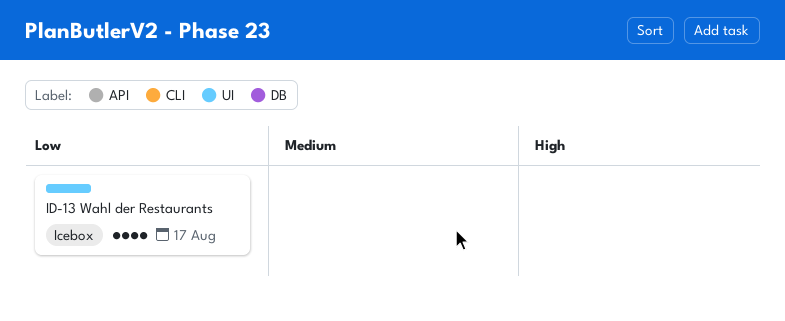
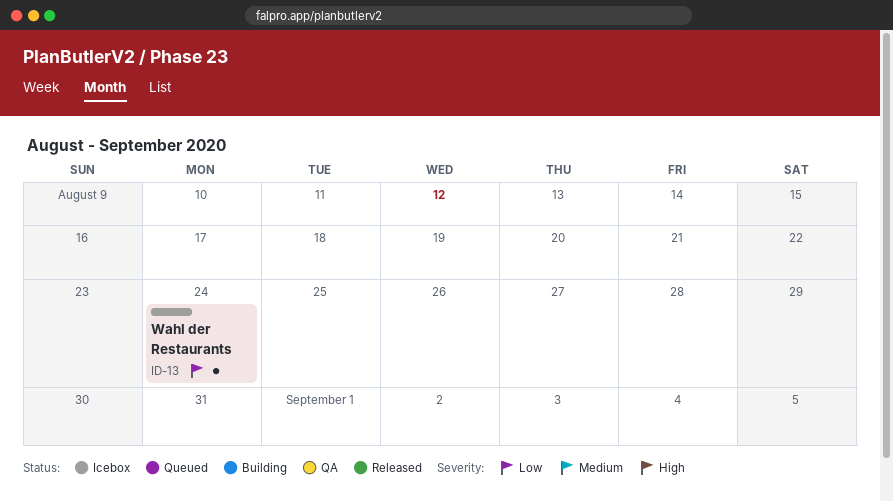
ID-13, estimate: 4 -> 1
ID-13, due: Aug 17 -> Aug 24

